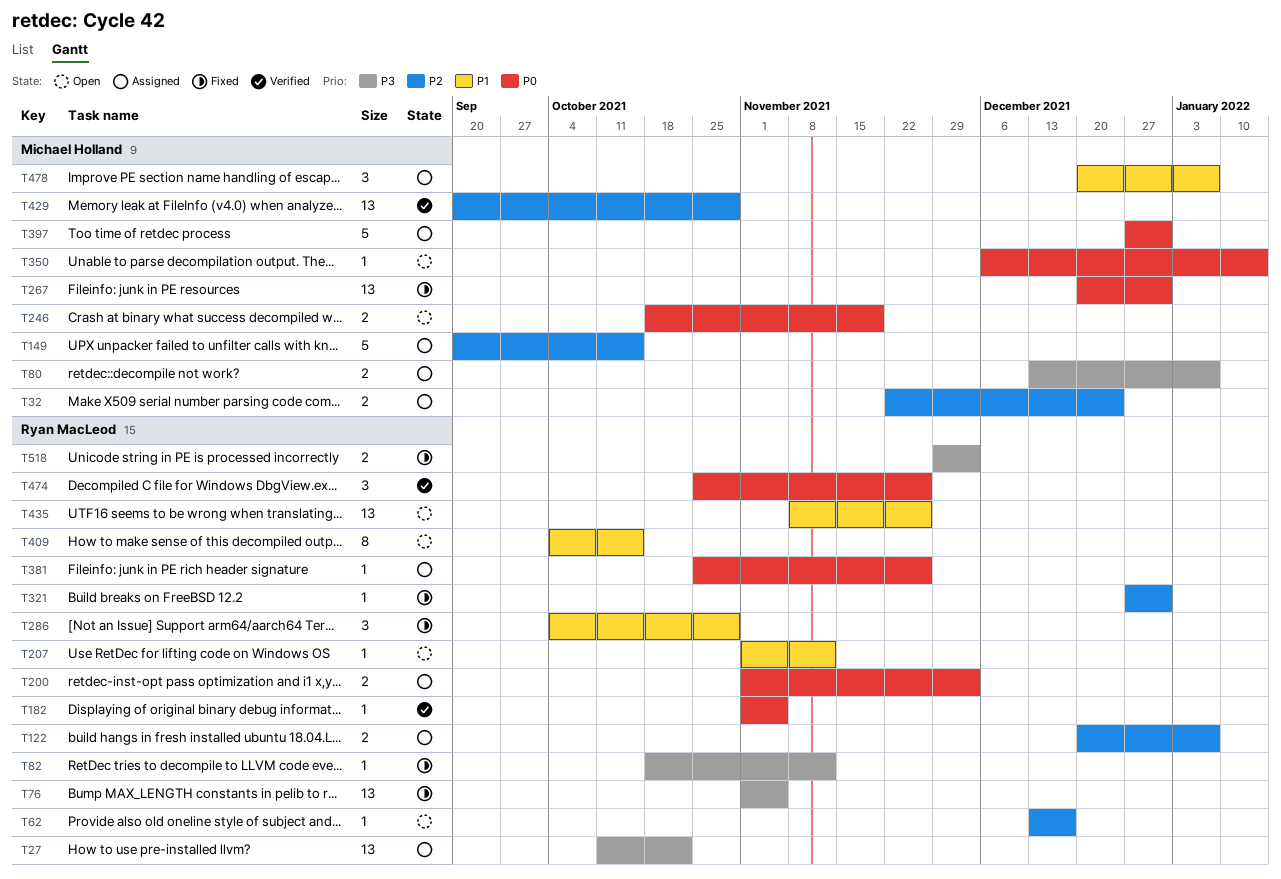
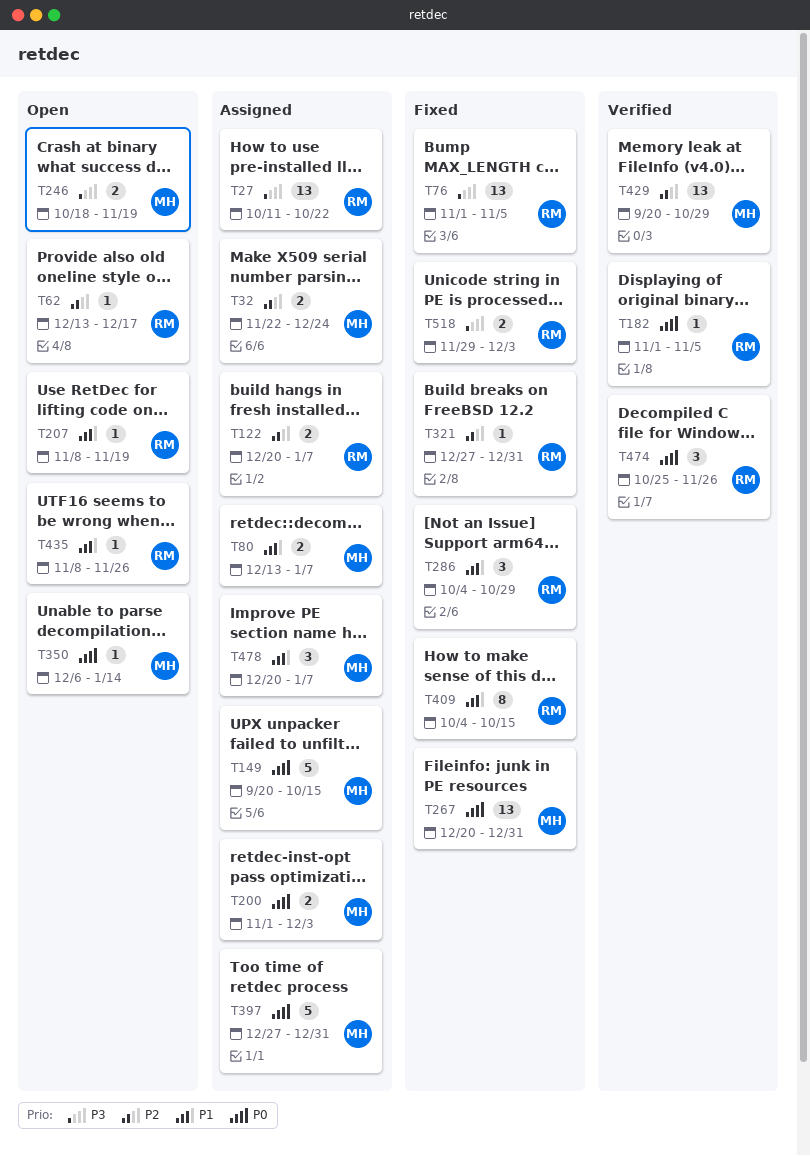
T80, priority: P3 -> P1
T82: present -> none
T149, priority: P2 -> P0
T200, owner: Ryan MacLeod -> Michael Holland
T207, start: Nov 1 -> Nov 8
T207, due: Nov 12 -> Nov 19
T246, priority: P0 -> P3
T381: present -> none
T409, status: Open -> Fixed
T435, estimate: 13 -> 1

